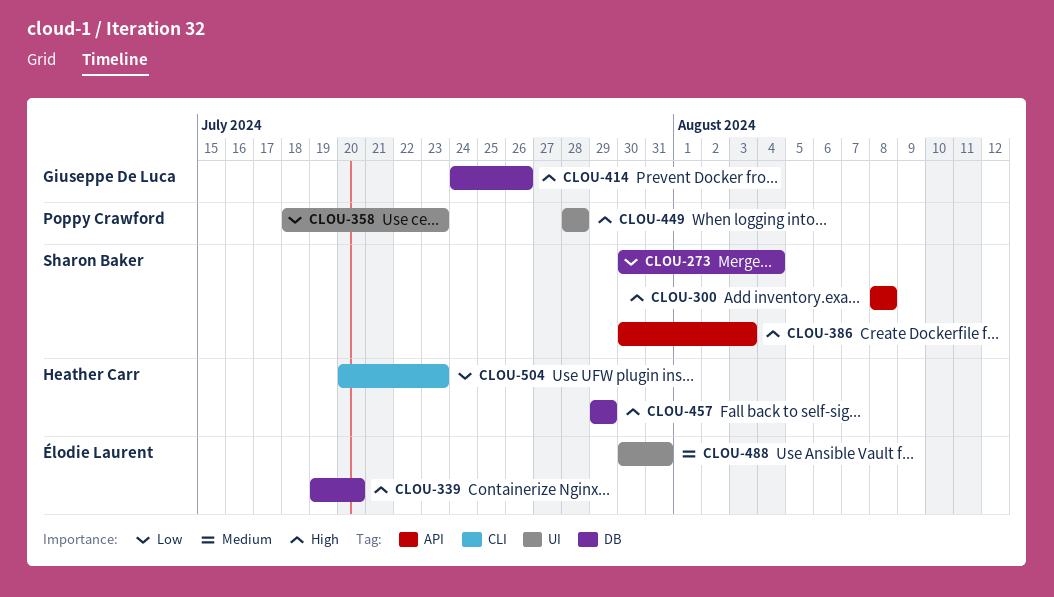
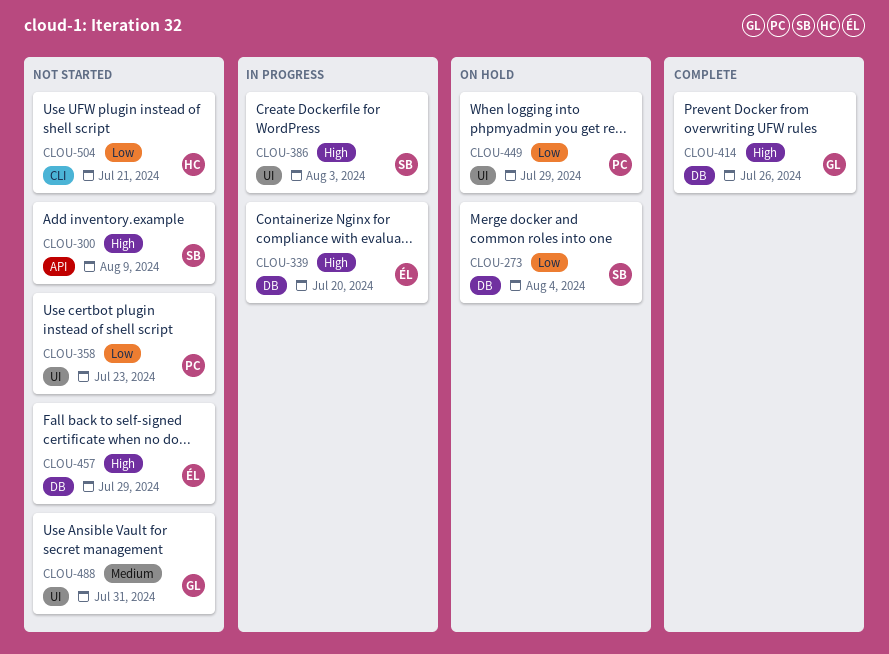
CLOU-300, due: Aug 8 -> Aug 9
CLOU-386, label: API -> UI
CLOU-449, priority: High -> Low
CLOU-449, due: Jul 28 -> Jul 29
CLOU-457, owner: Heather Carr -> Élodie Laurent
CLOU-488, owner: Élodie Laurent -> Giuseppe De Luca
CLOU-504, due: Jul 23 -> Jul 21

